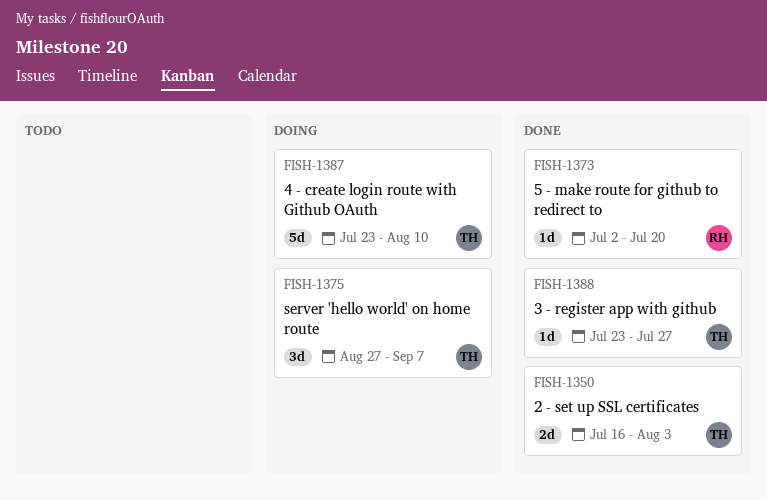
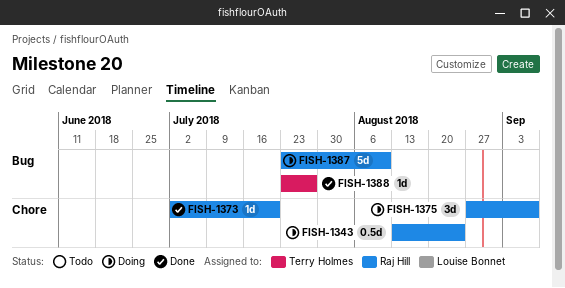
FISH-1343: none -> present
FISH-1350: present -> none
FISH-1375, owner: Terry Holmes -> Raj Hill
FISH-1387, owner: Terry Holmes -> Raj Hill

